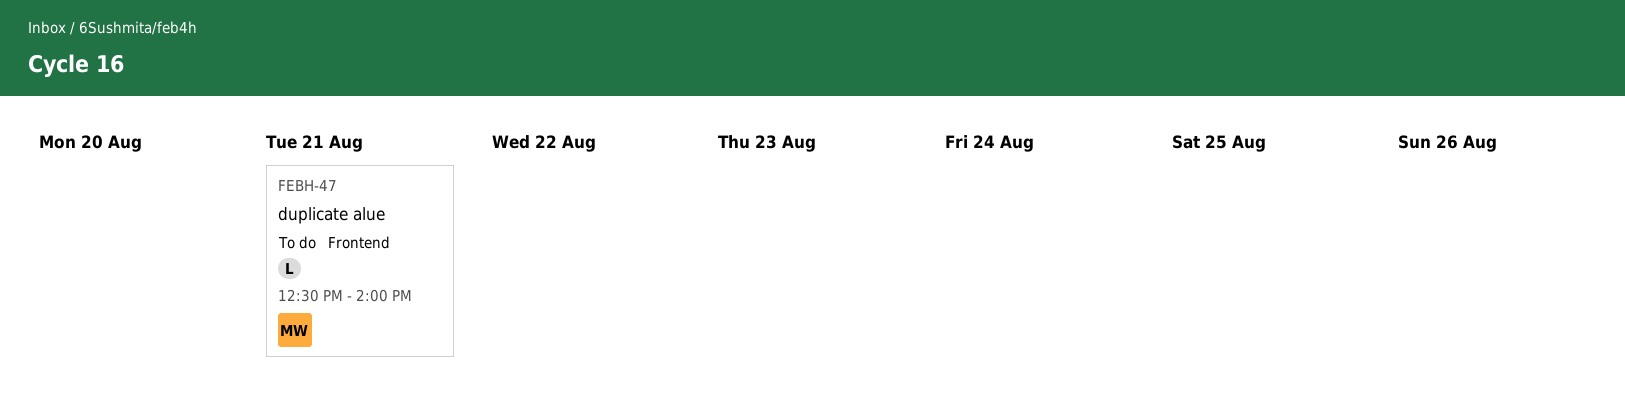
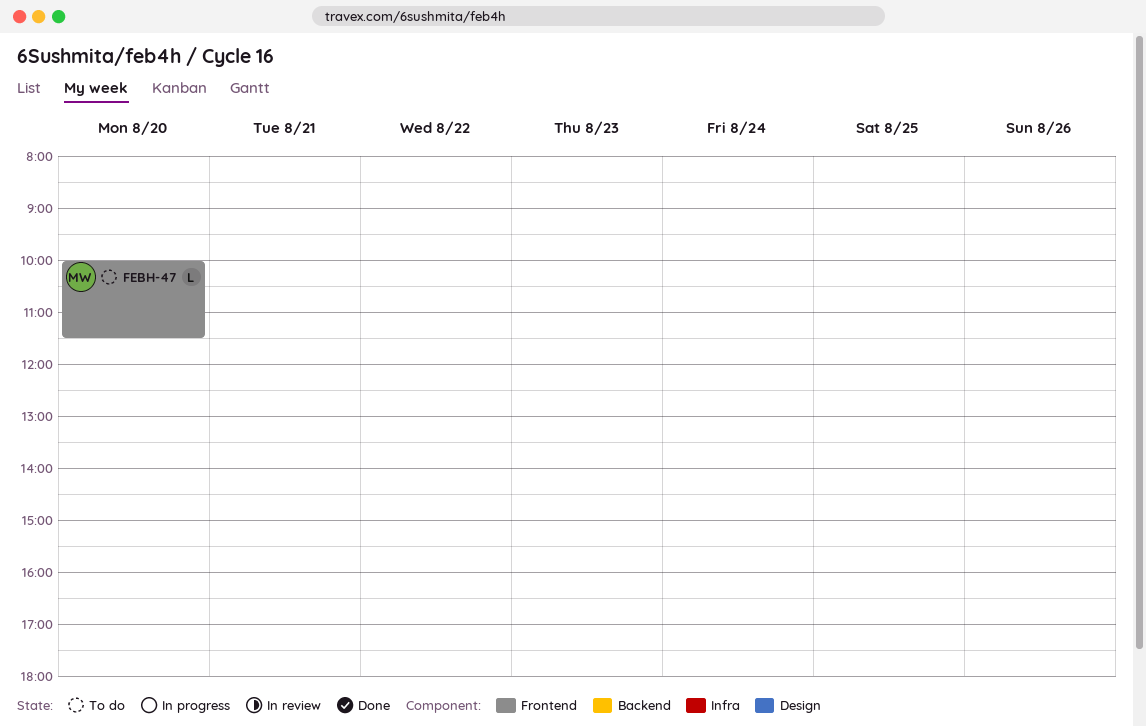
FEBH-47, day: Aug 21 -> Aug 20
FEBH-47, begins: 12:30 -> 10:00
FEBH-47, ends: 14:00 -> 11:30

